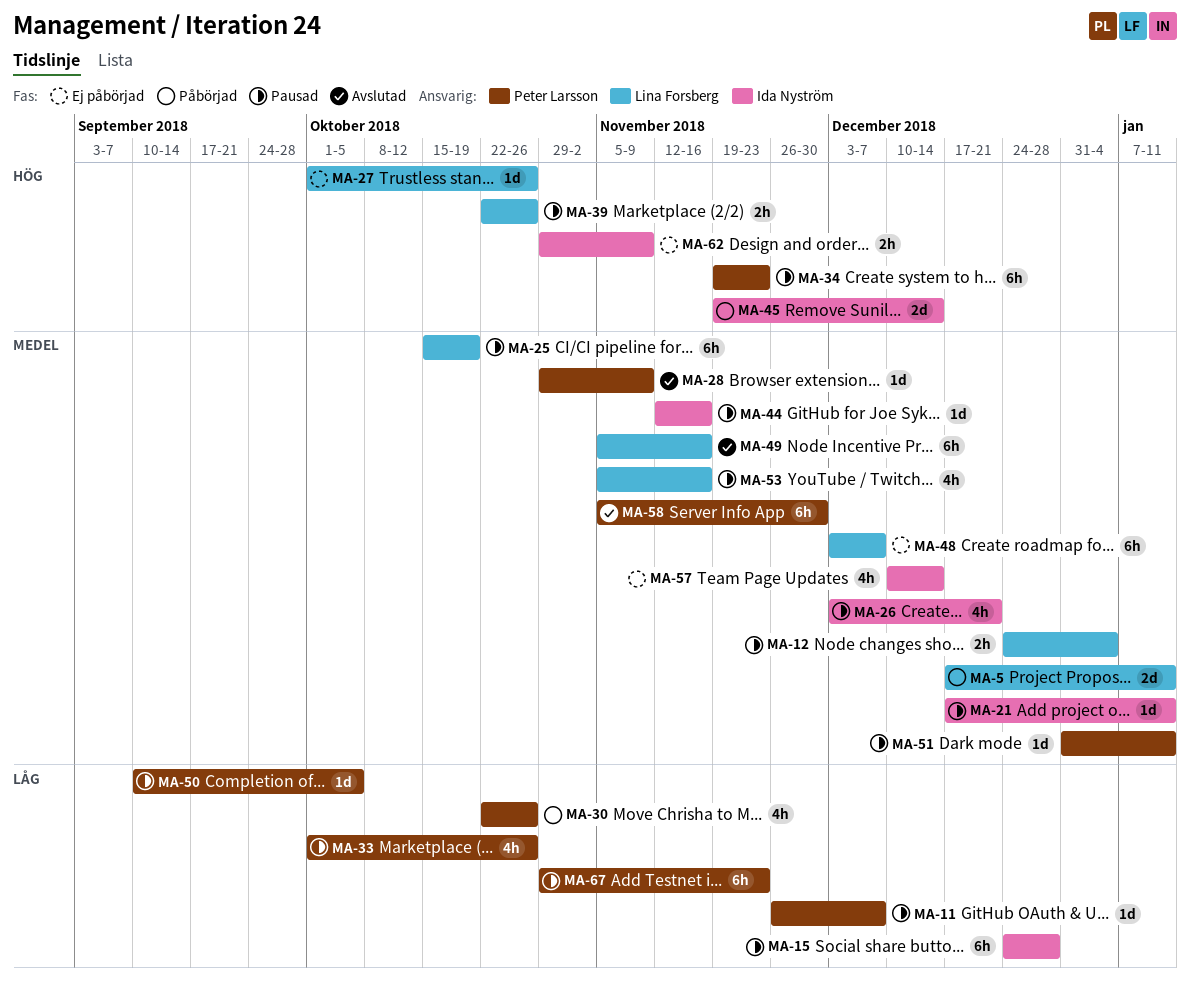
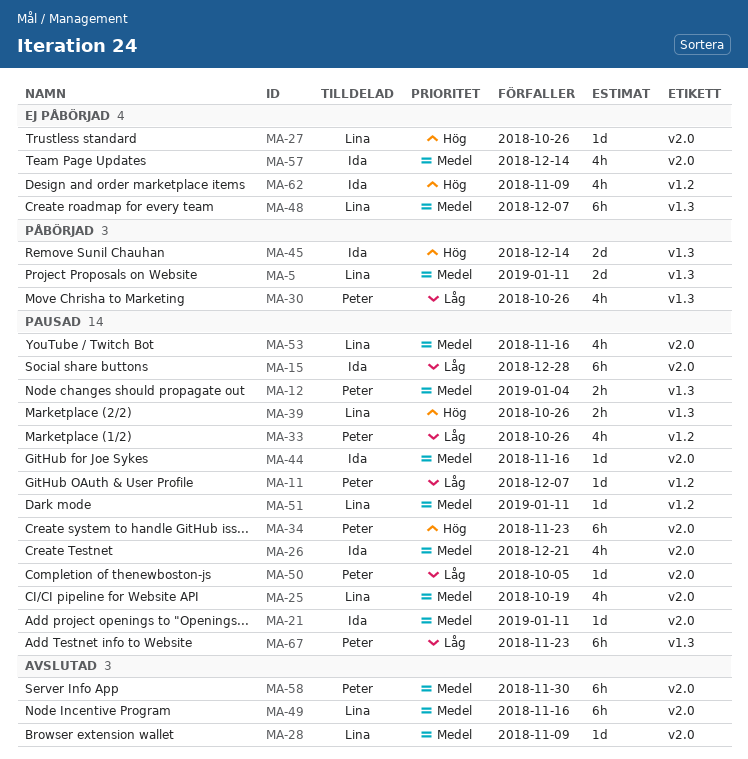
MA-12, owner: Lina Forsberg -> Peter Larsson
MA-25, estimate: 6h -> 4h
MA-28, owner: Peter Larsson -> Lina Forsberg
MA-51, owner: Peter Larsson -> Lina Forsberg
MA-62, estimate: 2h -> 4h

